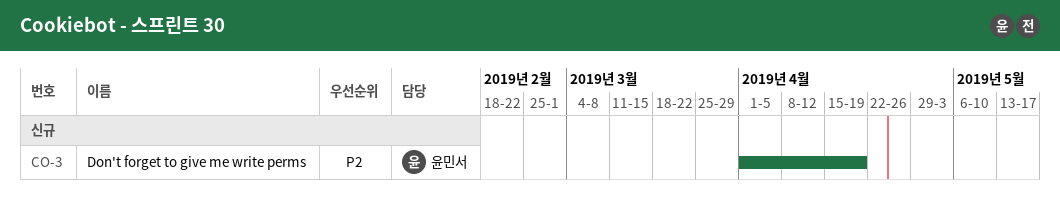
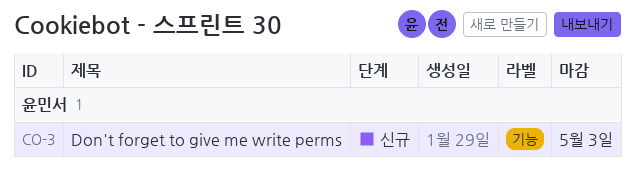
CO-3, due: Apr 19 -> May 3

